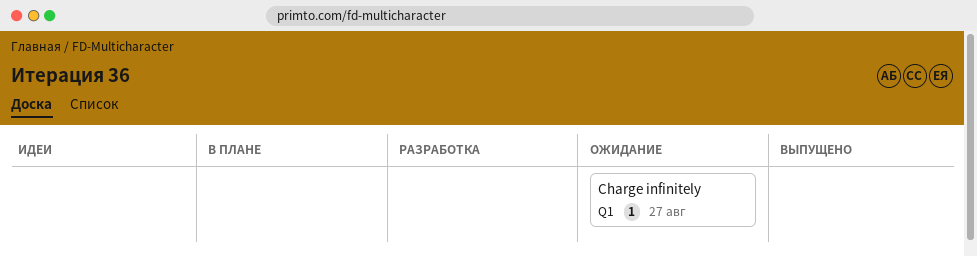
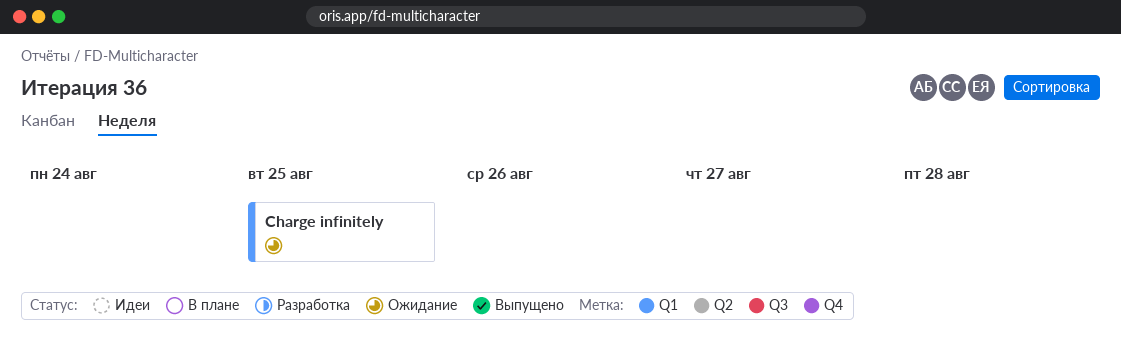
Charge infinitely, due: Aug 27 -> Aug 25

